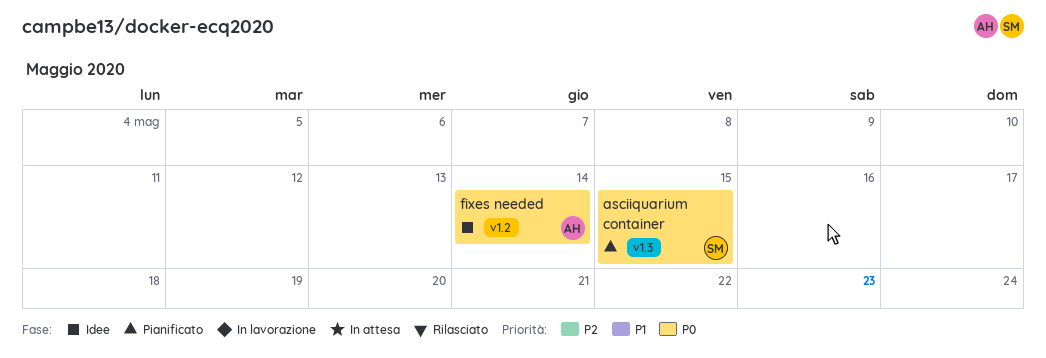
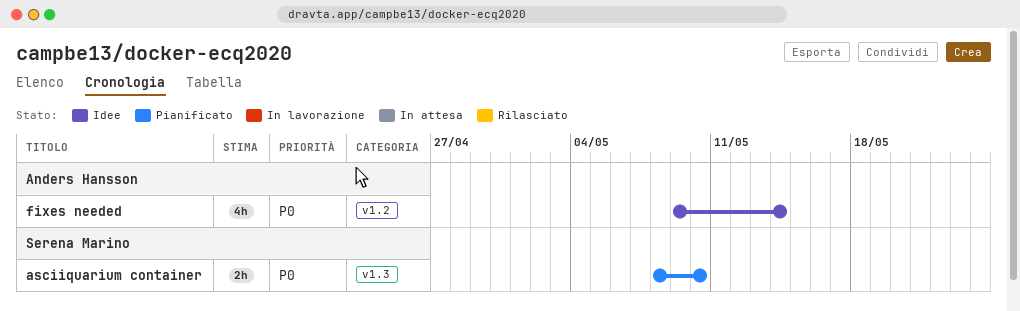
asciiquarium container, due: May 15 -> May 10

